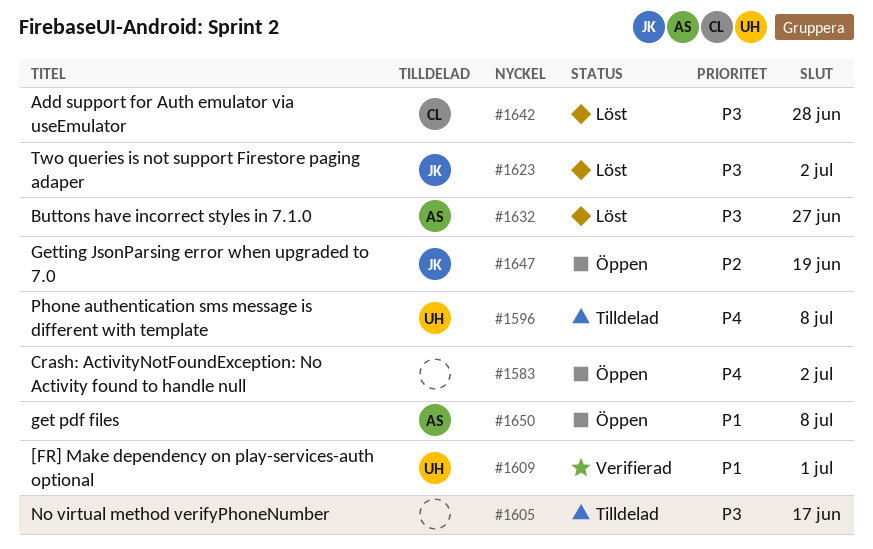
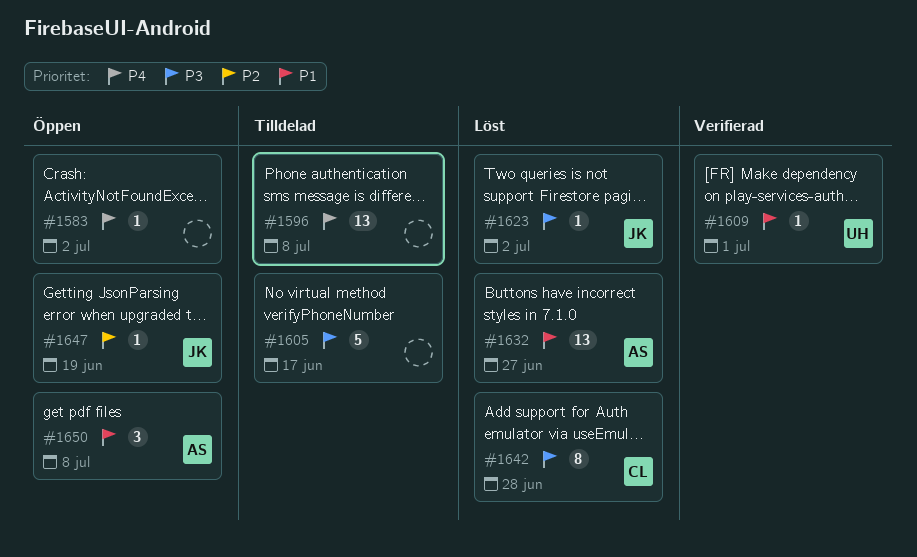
#1596, owner: UH -> none
#1632, priority: P3 -> P1

